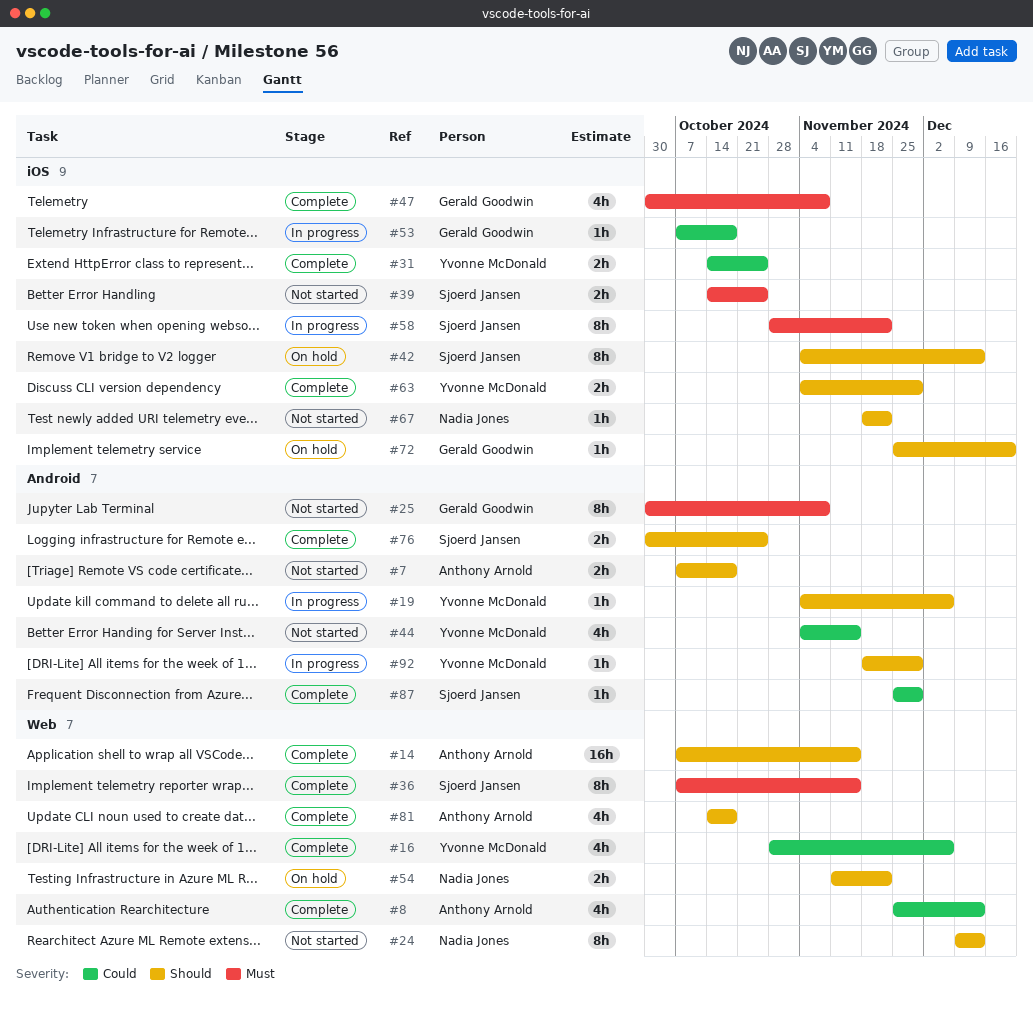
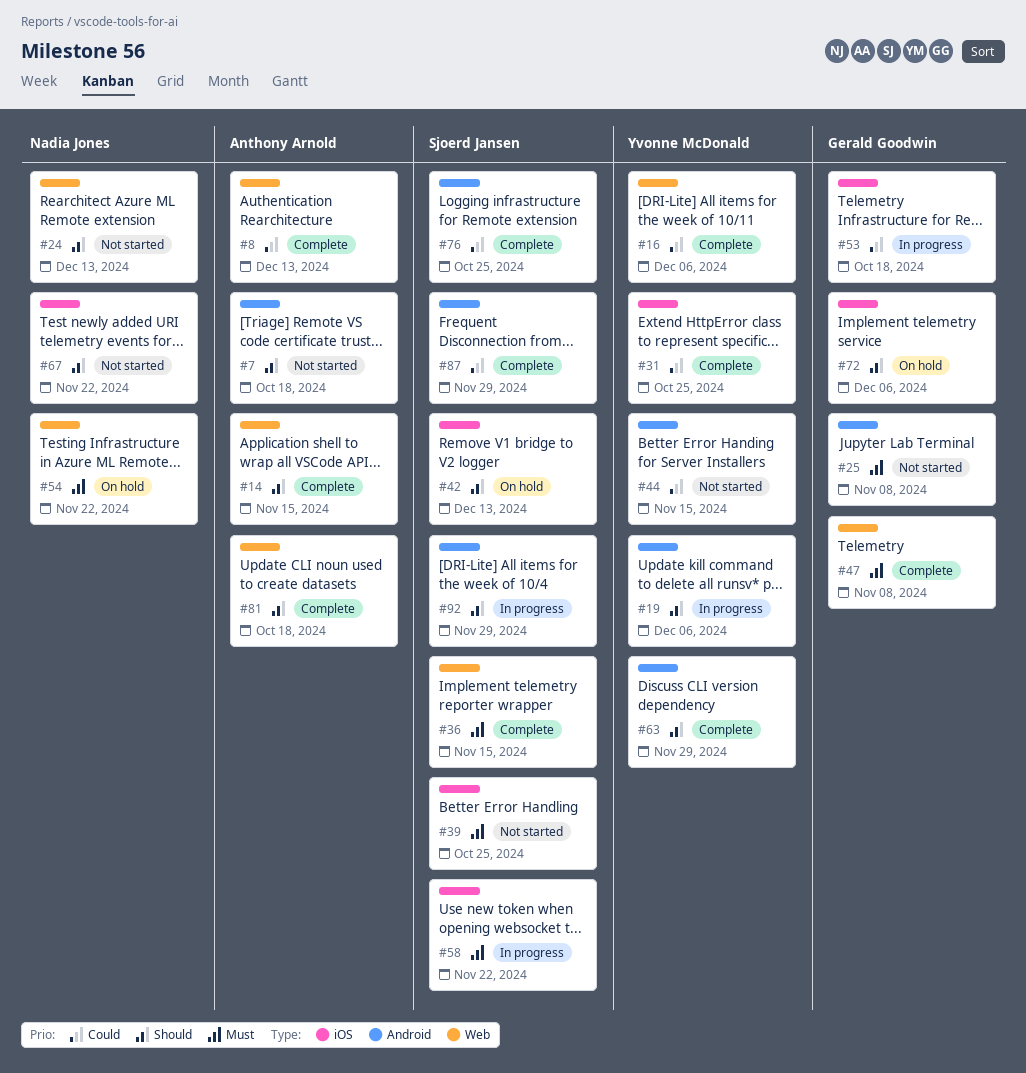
#47, label: iOS -> Web
#54, priority: Should -> Must
#63, label: iOS -> Android
#72, due: Dec 20 -> Dec 6
#76, priority: Should -> Could
#92, owner: Yvonne McDonald -> Sjoerd Jansen

